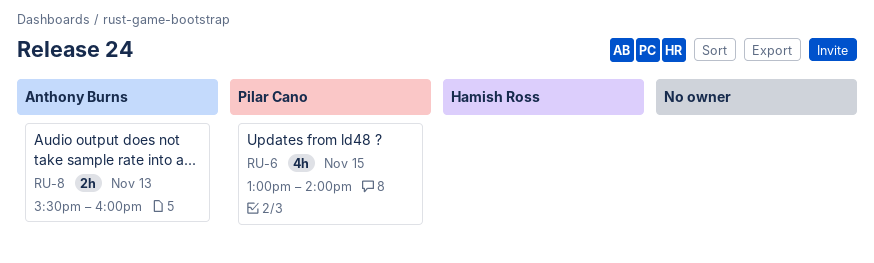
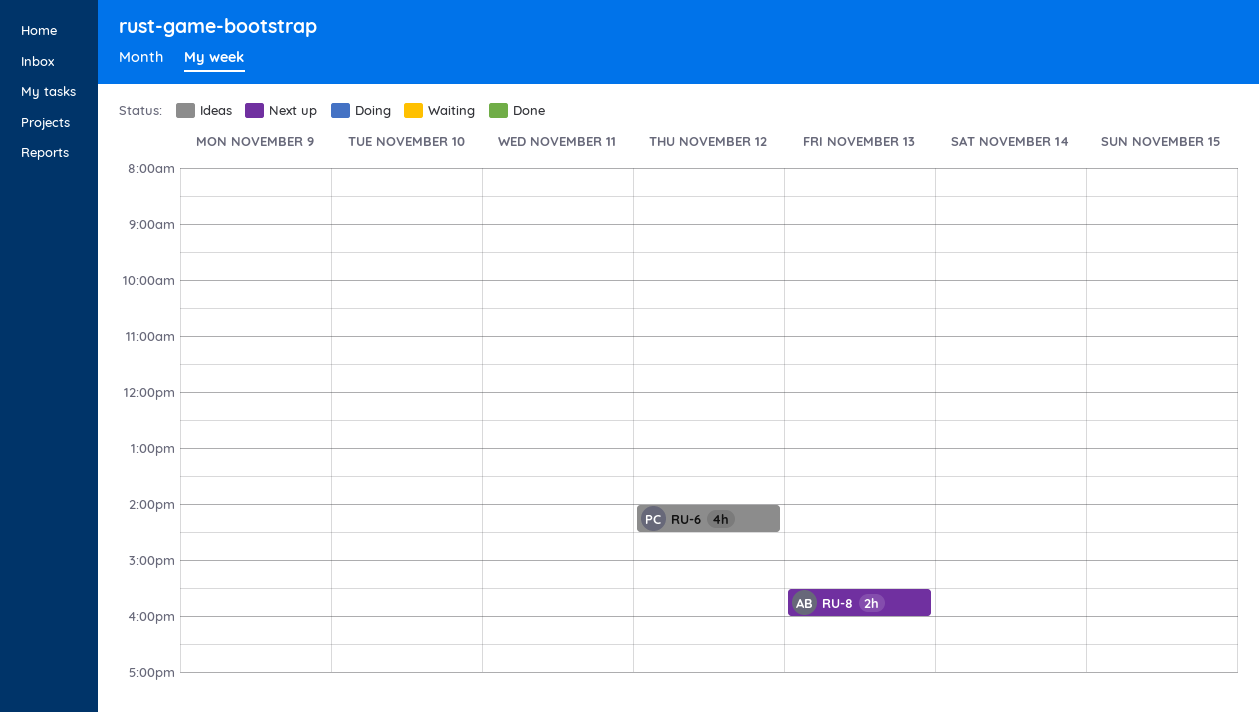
RU-6, day: Nov 15 -> Nov 12
RU-6, begins: 13:00 -> 14:00
RU-6, ends: 14:00 -> 14:30

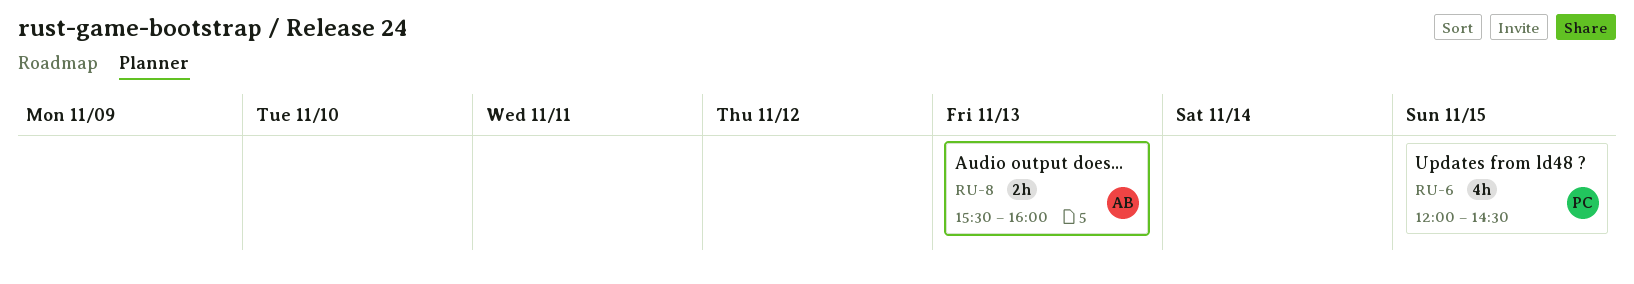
RU-6, day: Nov 12 -> Nov 15
RU-6, begins: 14:00 -> 12:00

